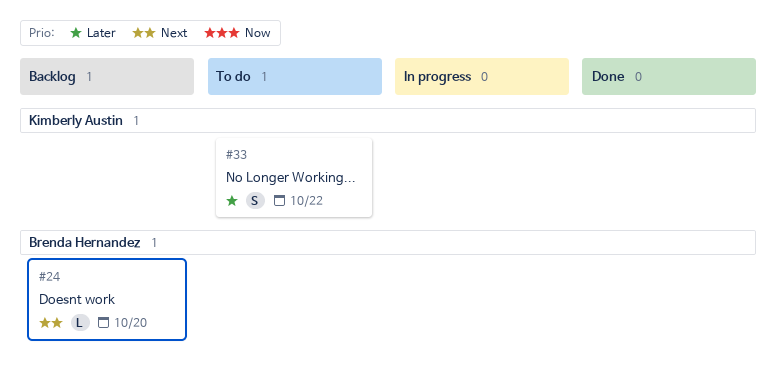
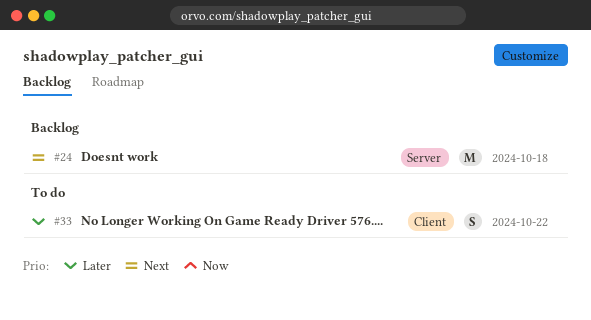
#24, estimate: L -> M
#24, due: Oct 20 -> Oct 18

